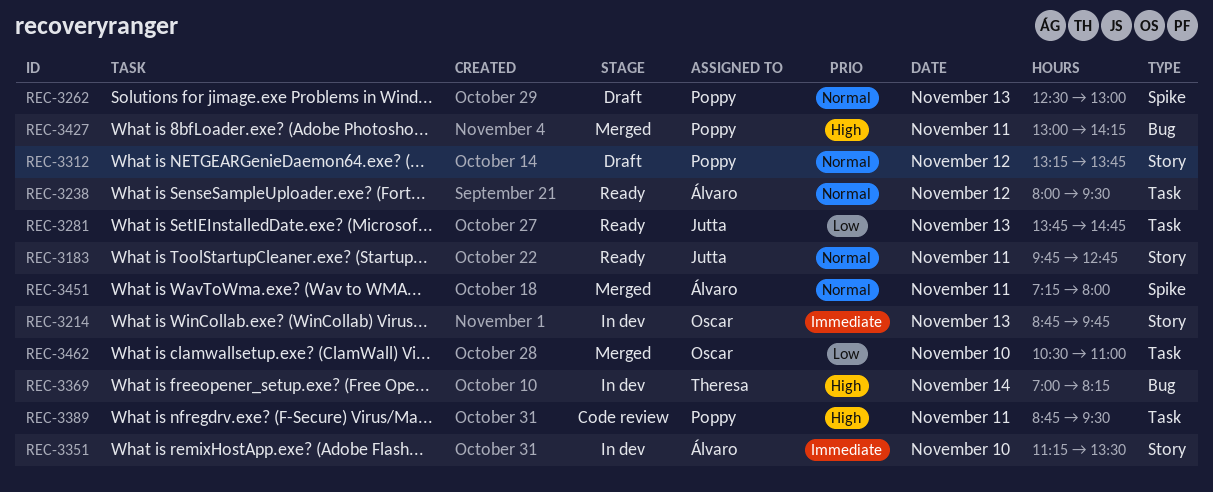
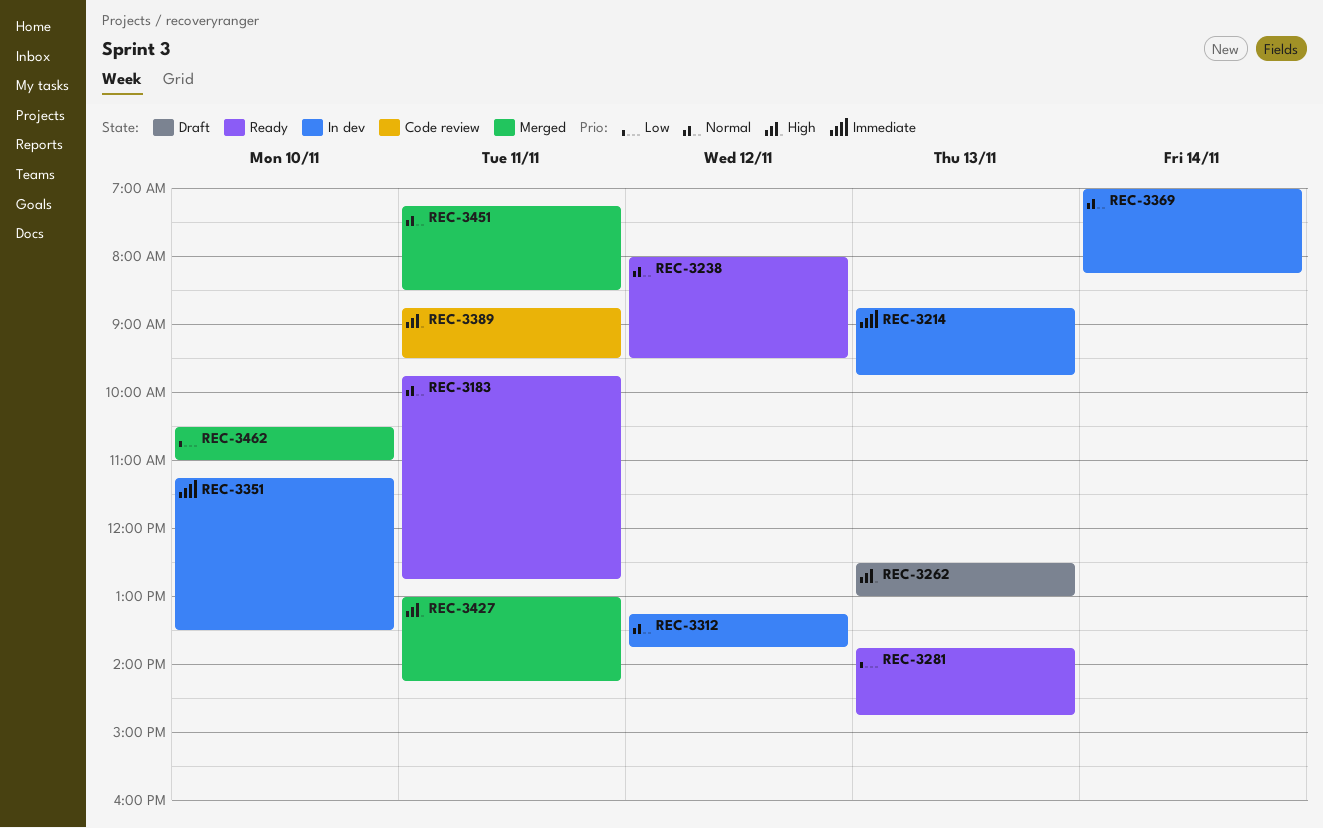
REC-3262, priority: Normal -> High
REC-3312, status: Draft -> In dev
REC-3369, priority: High -> Normal
REC-3451, ends: 08:00 -> 08:30

